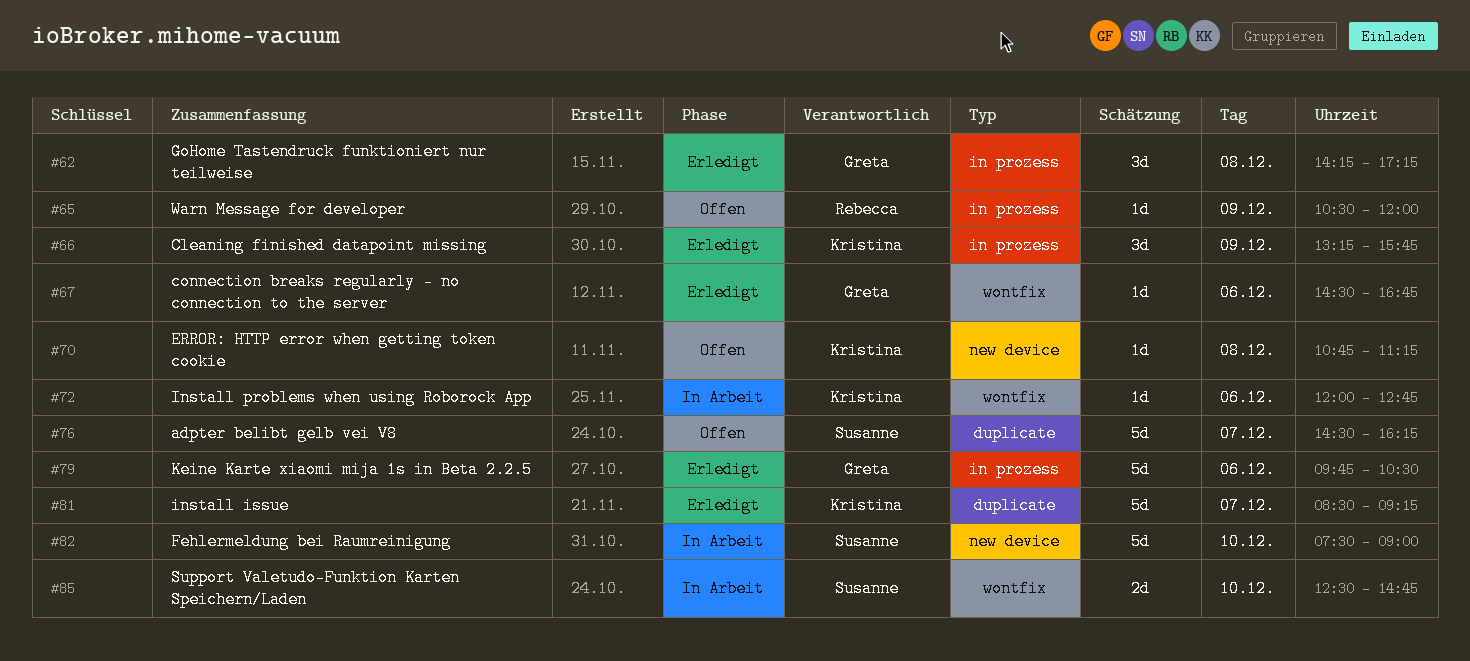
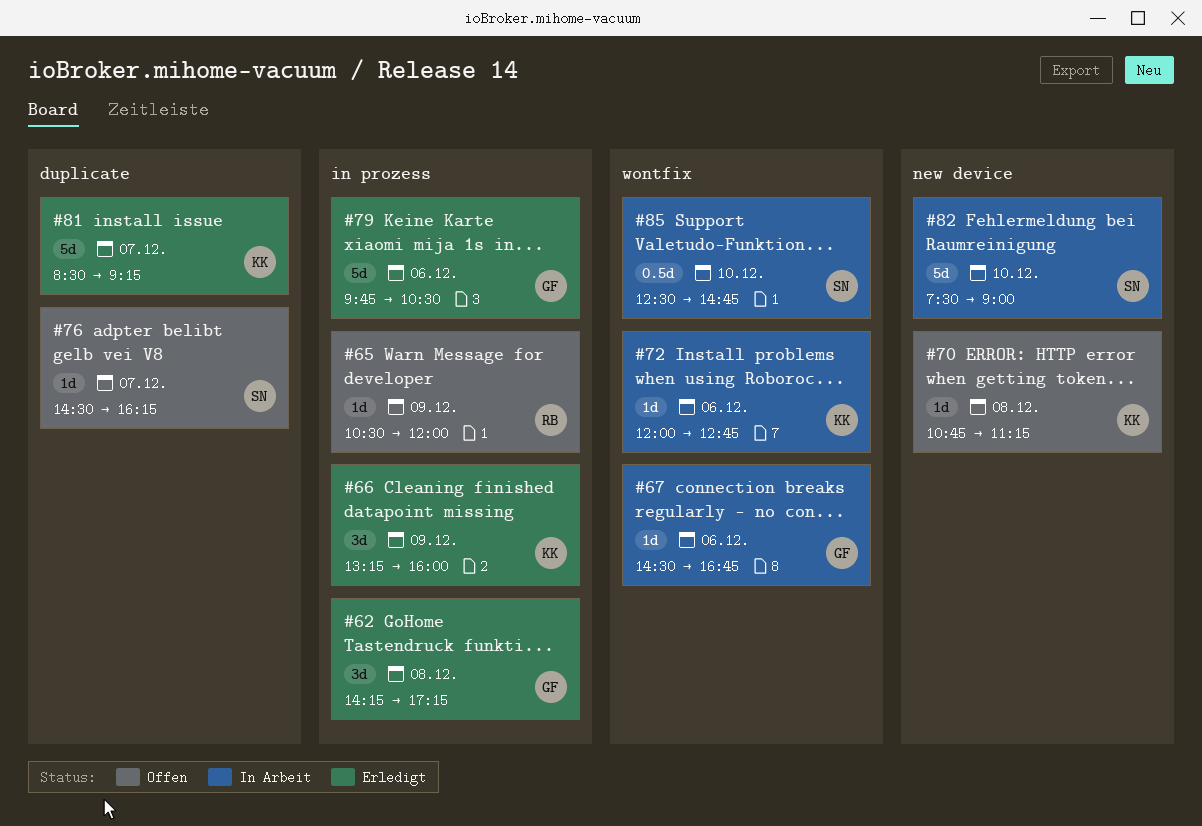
#66, ends: 15:45 -> 16:00
#67, status: Erledigt -> In Arbeit
#76, estimate: 5d -> 1d
#85, estimate: 2d -> 0.5d

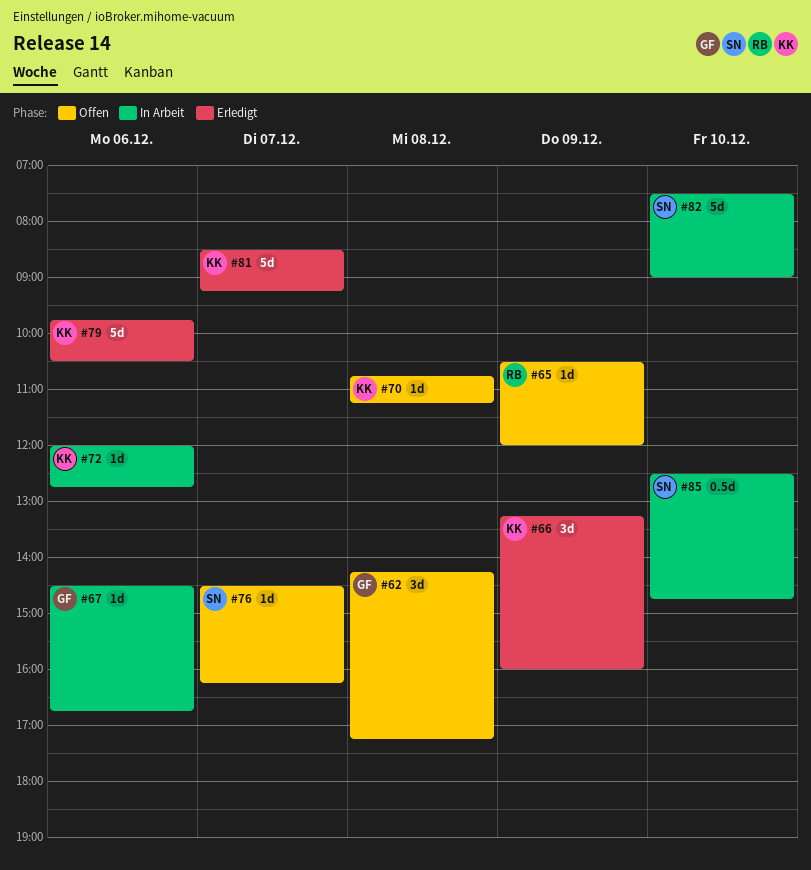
#62, status: Erledigt -> Offen
#79, owner: GF -> KK

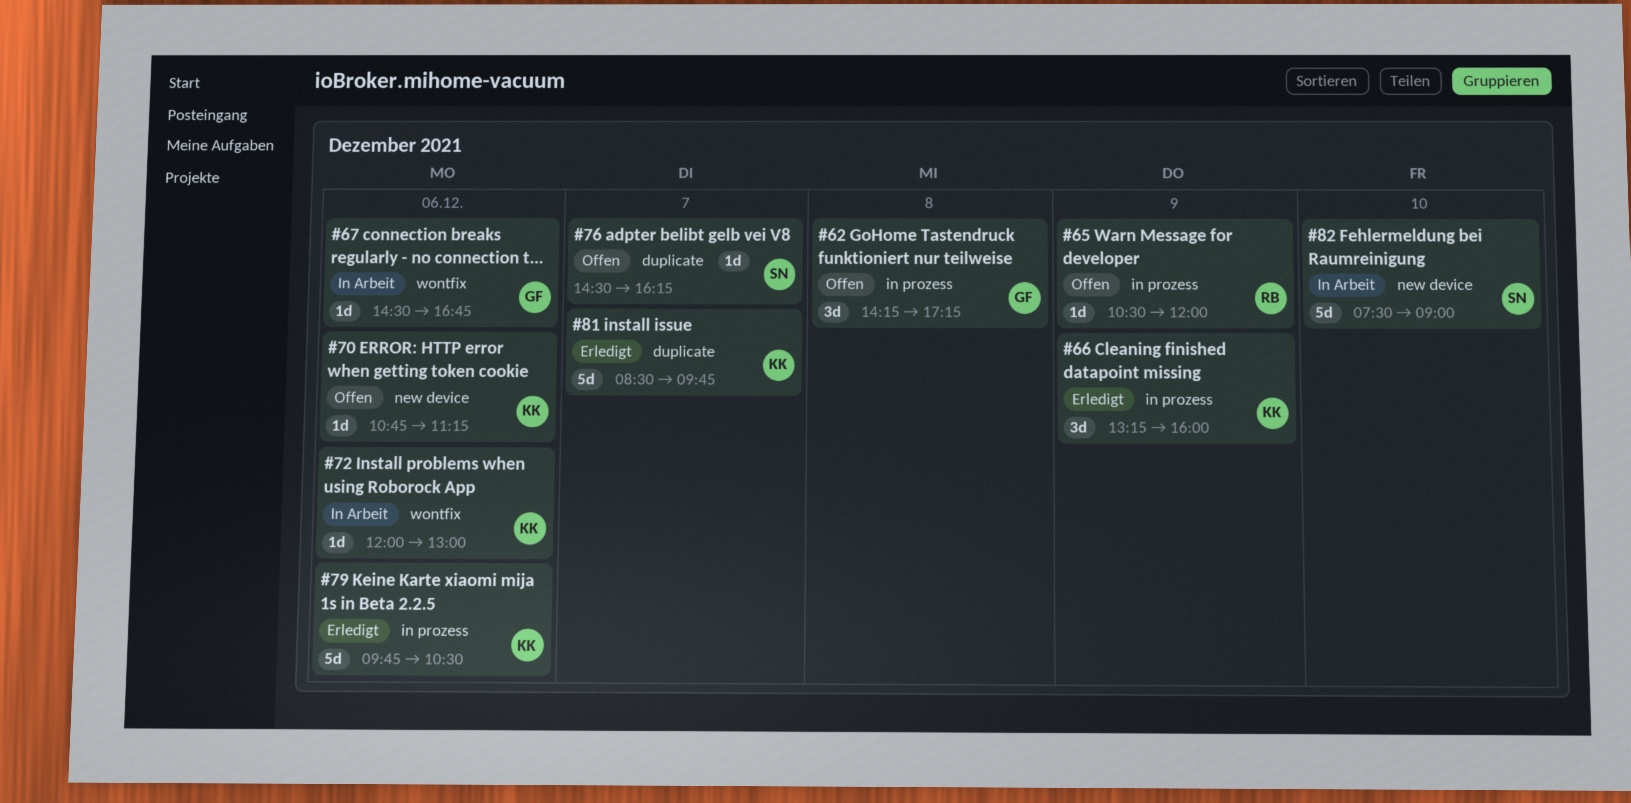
#70, day: Dec 8 -> Dec 6
#72, ends: 12:45 -> 13:00
#81, ends: 09:15 -> 09:45
#85: present -> none

